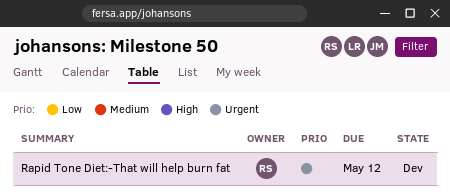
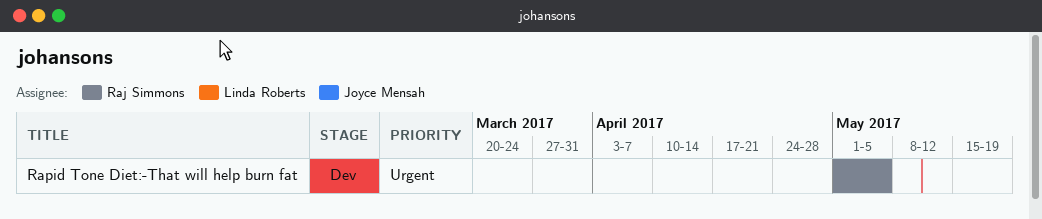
Rapid Tone Diet:-That will help burn fat, due: May 12 -> May 5

